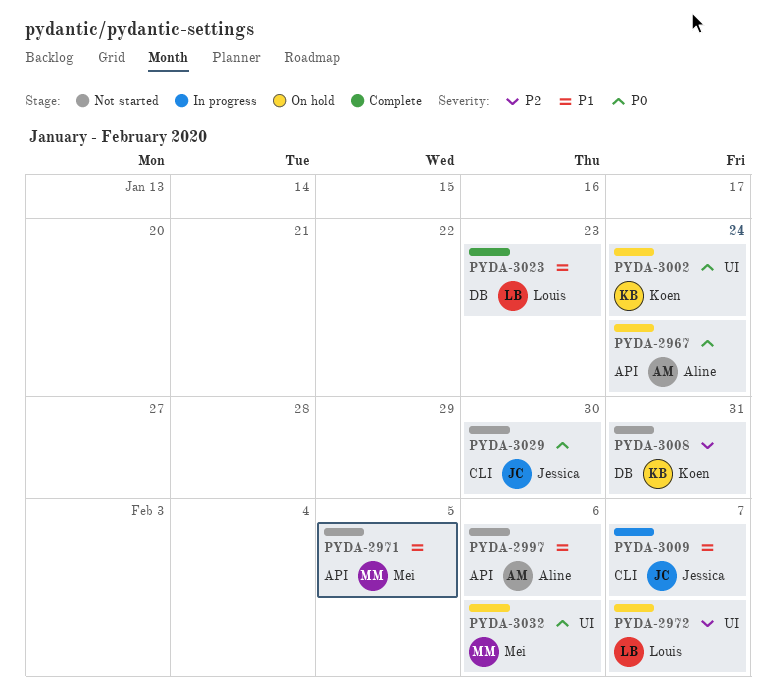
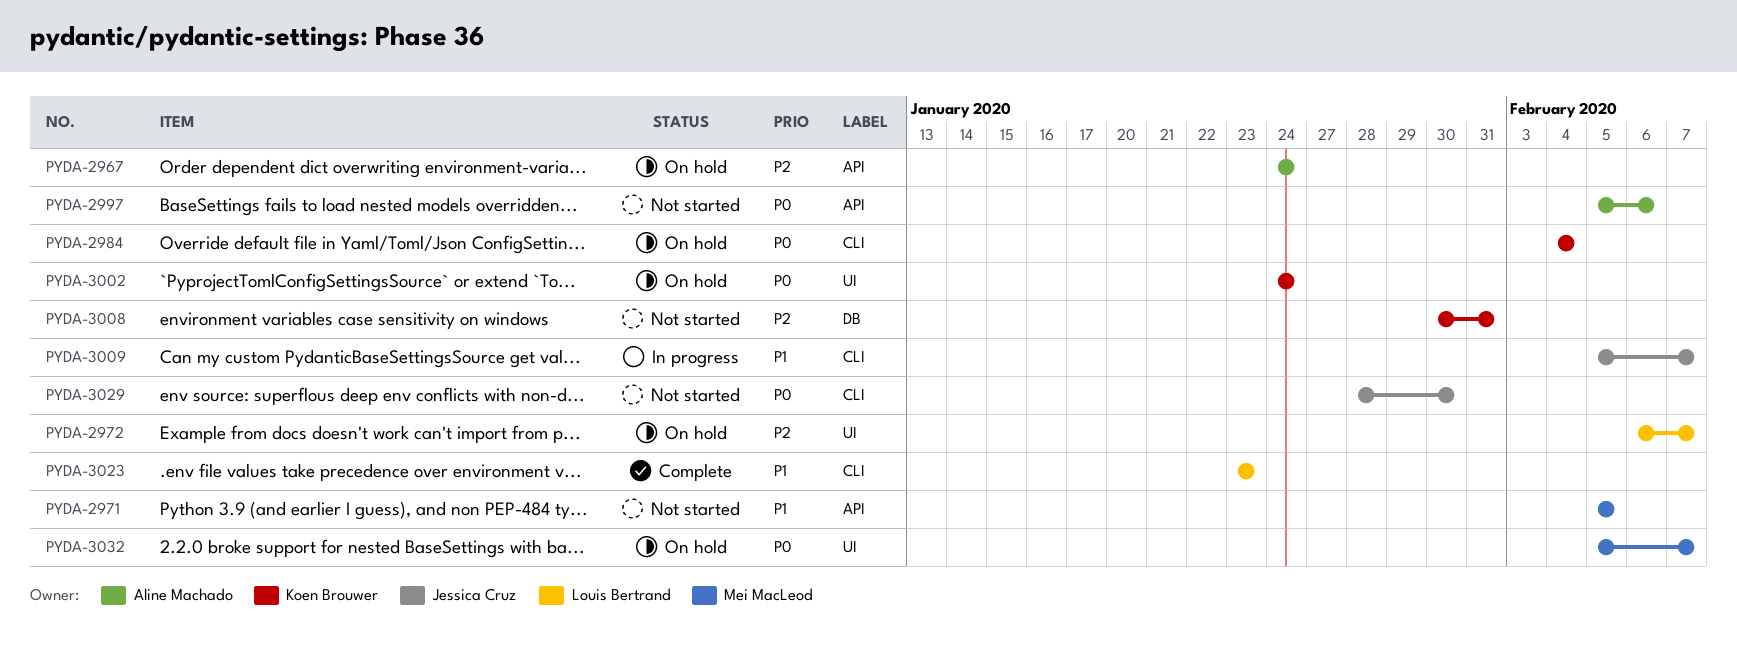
PYDA-2967, priority: P0 -> P2
PYDA-2984: none -> present
PYDA-2997, priority: P1 -> P0
PYDA-3023, label: DB -> CLI
PYDA-3032, due: Feb 6 -> Feb 7

